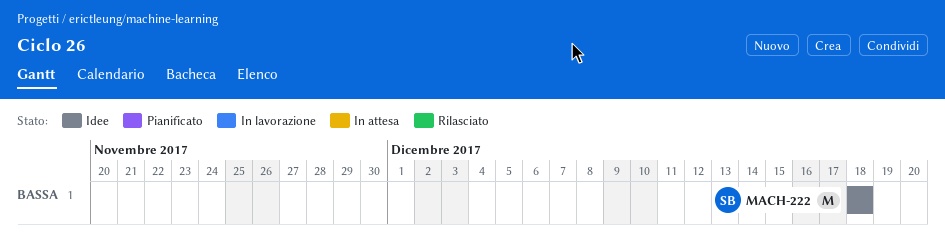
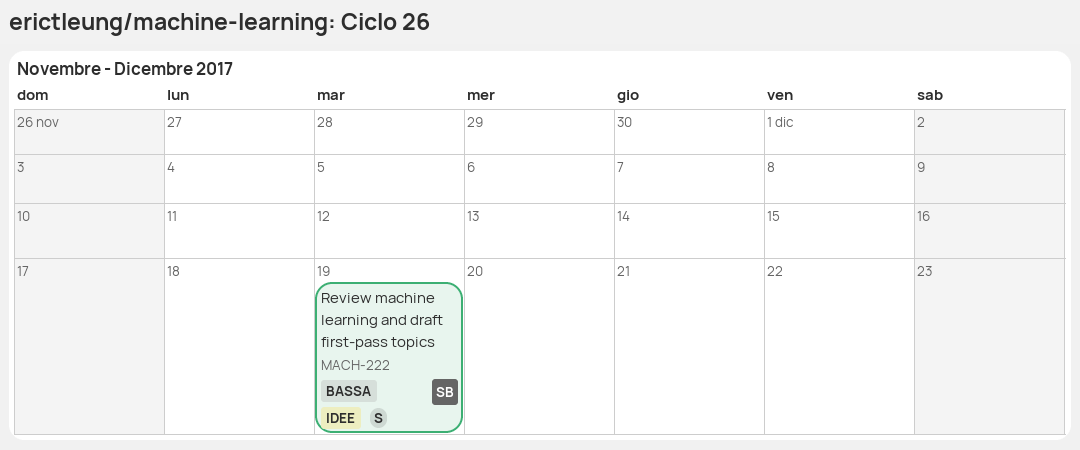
MACH-222, estimate: M -> S
MACH-222, due: Dec 18 -> Dec 19

